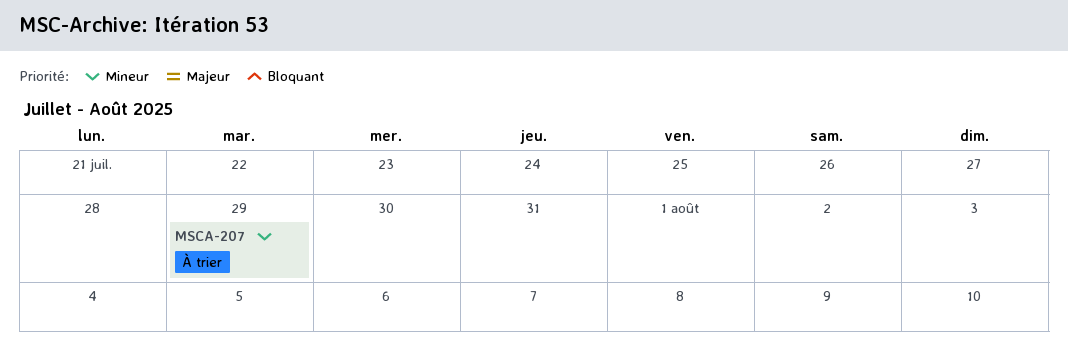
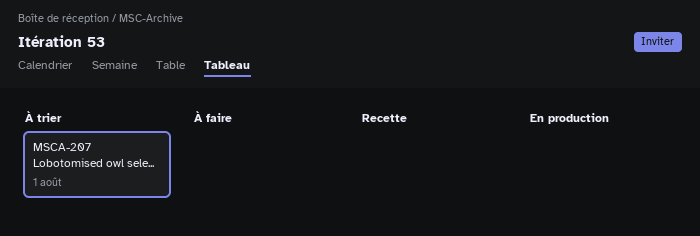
MSCA-207, due: Jul 29 -> Aug 1

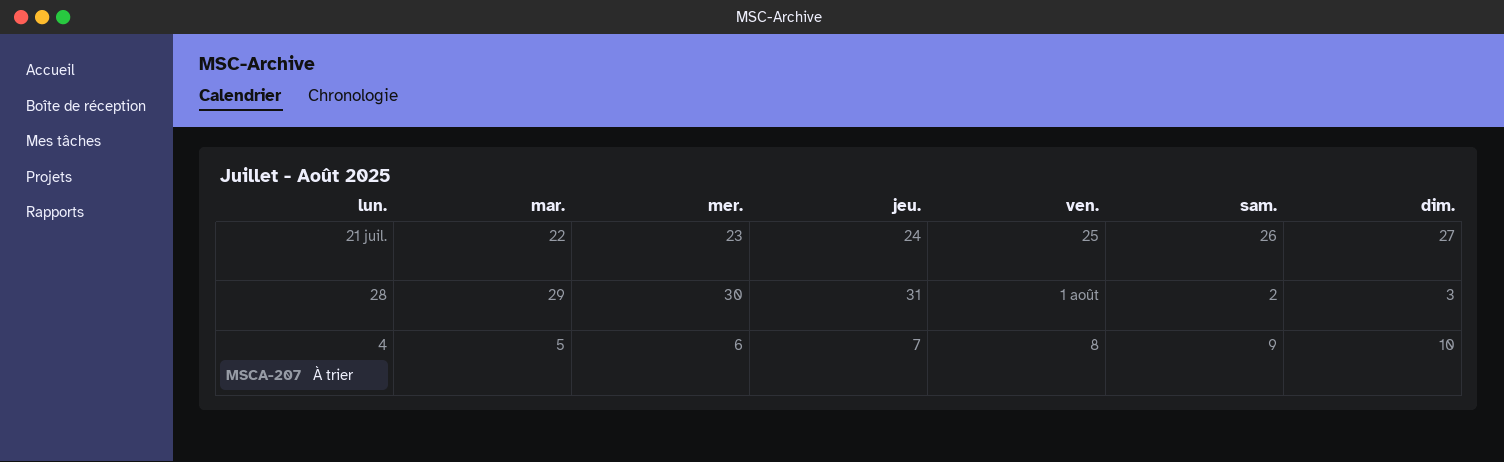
MSCA-207, due: Aug 1 -> Aug 4

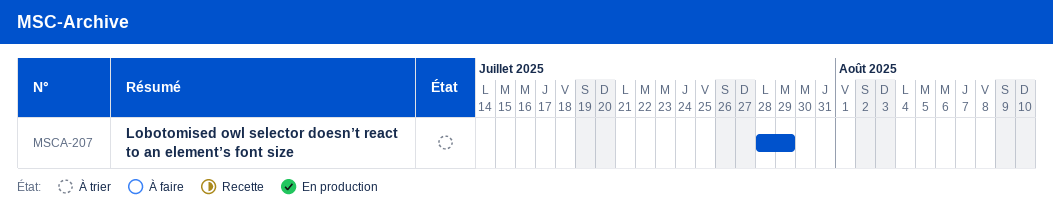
MSCA-207, due: Aug 4 -> Jul 29

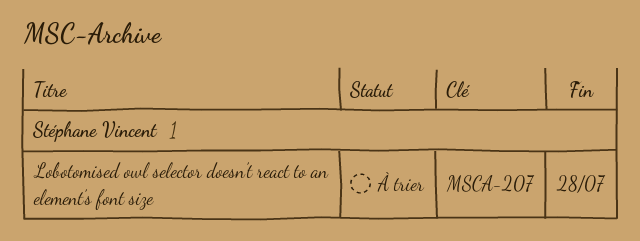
MSCA-207, due: Jul 29 -> Jul 28

